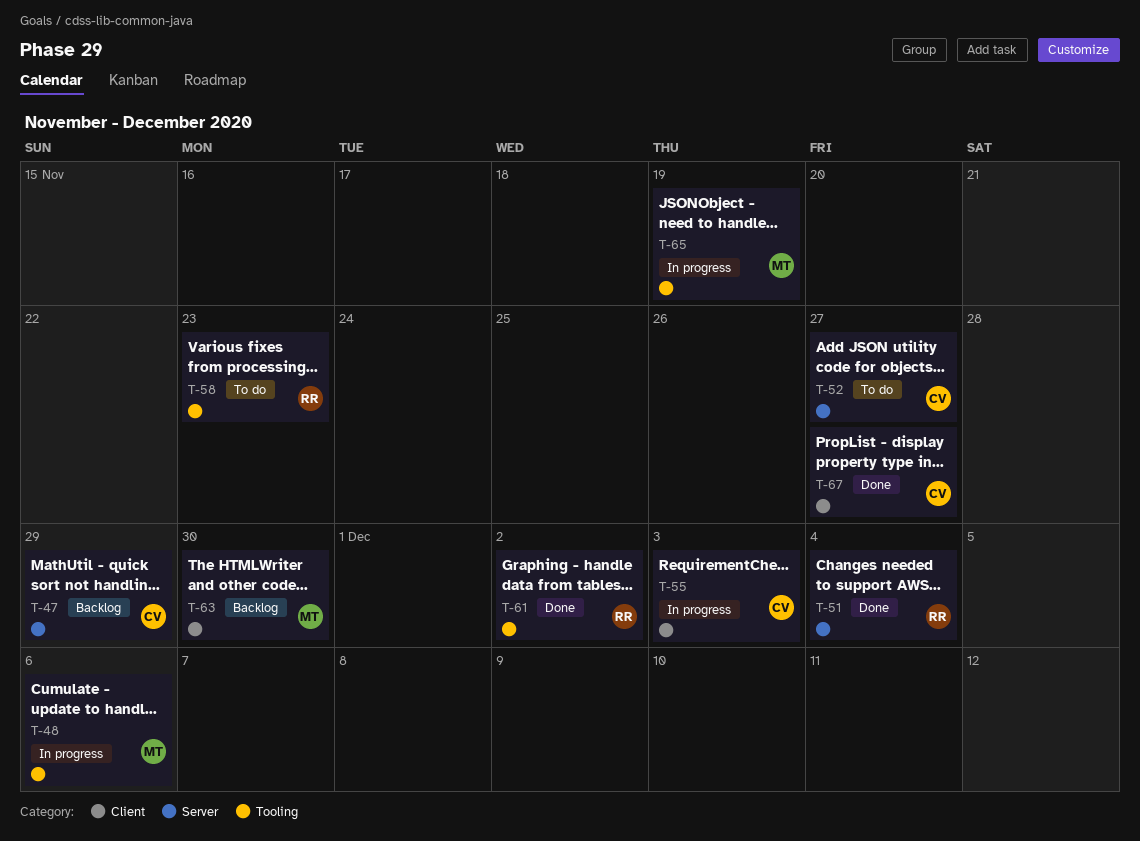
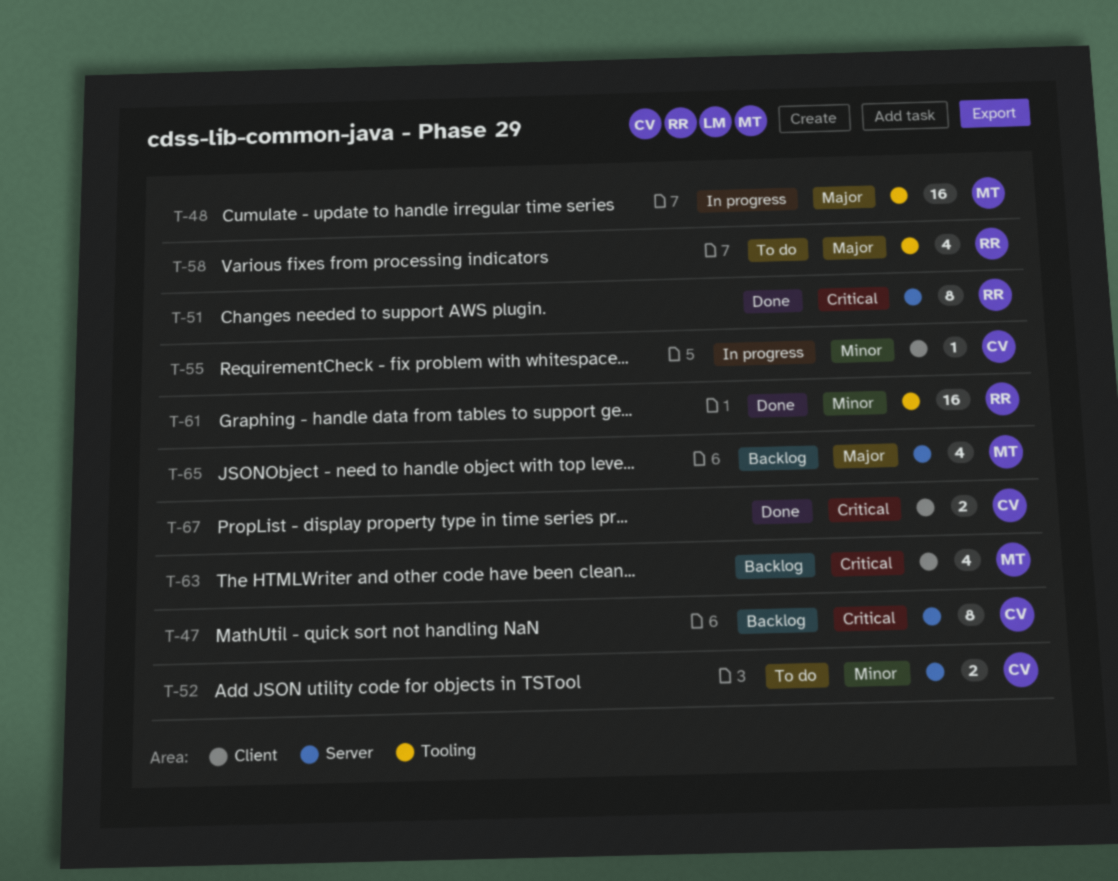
T-65, status: In progress -> Backlog
T-65, label: Tooling -> Server

